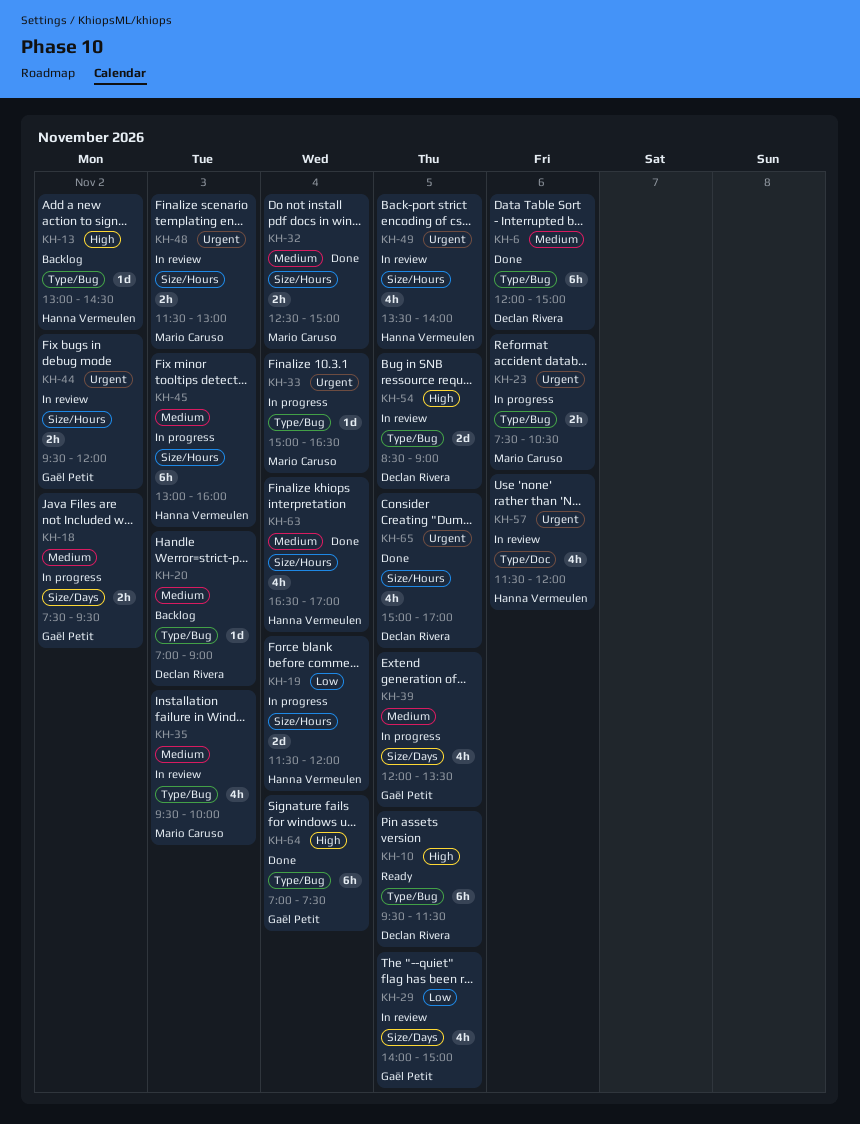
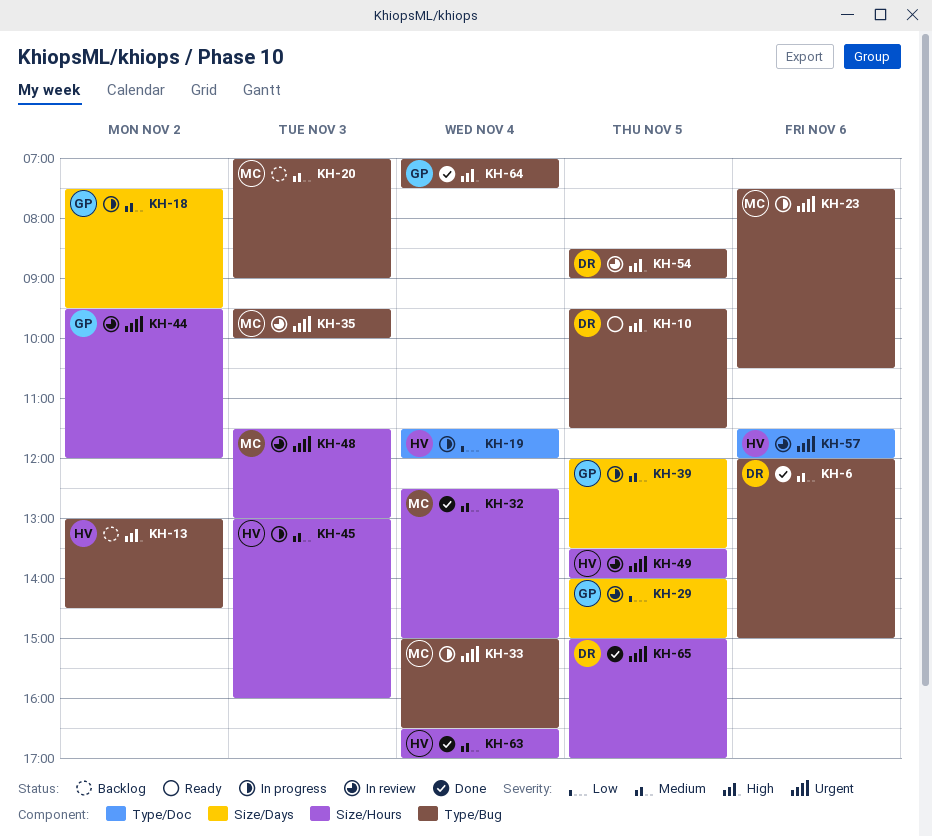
KH-19, label: Size/Hours -> Type/Doc
KH-20, owner: Declan Rivera -> Mario Caruso
KH-35, priority: Medium -> Urgent

